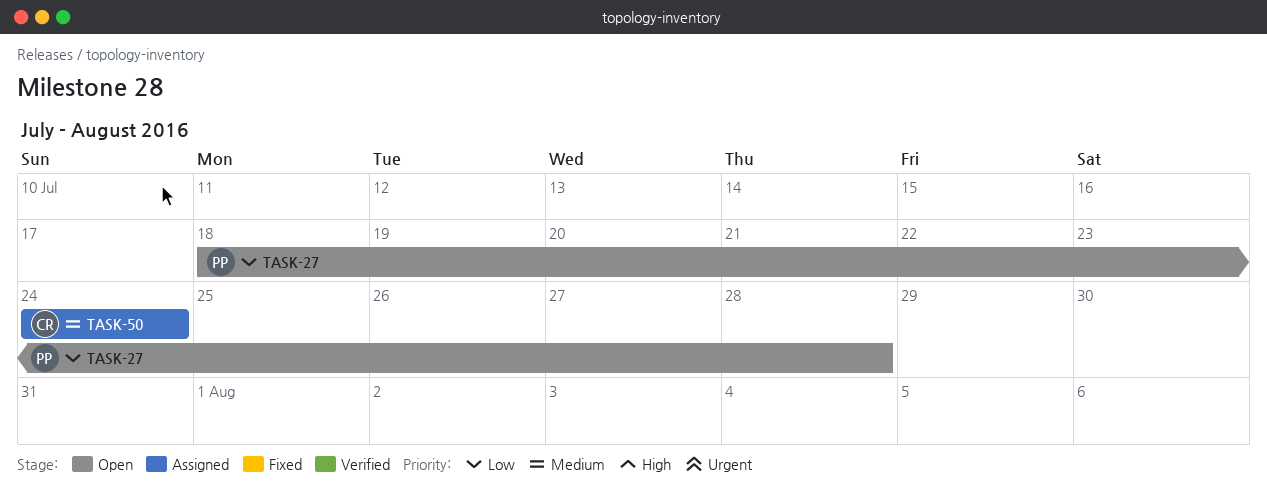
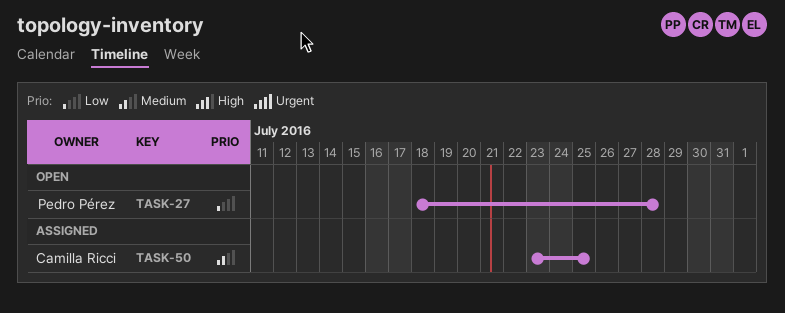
TASK-50, start: Jul 24 -> Jul 23
TASK-50, due: Jul 24 -> Jul 25

